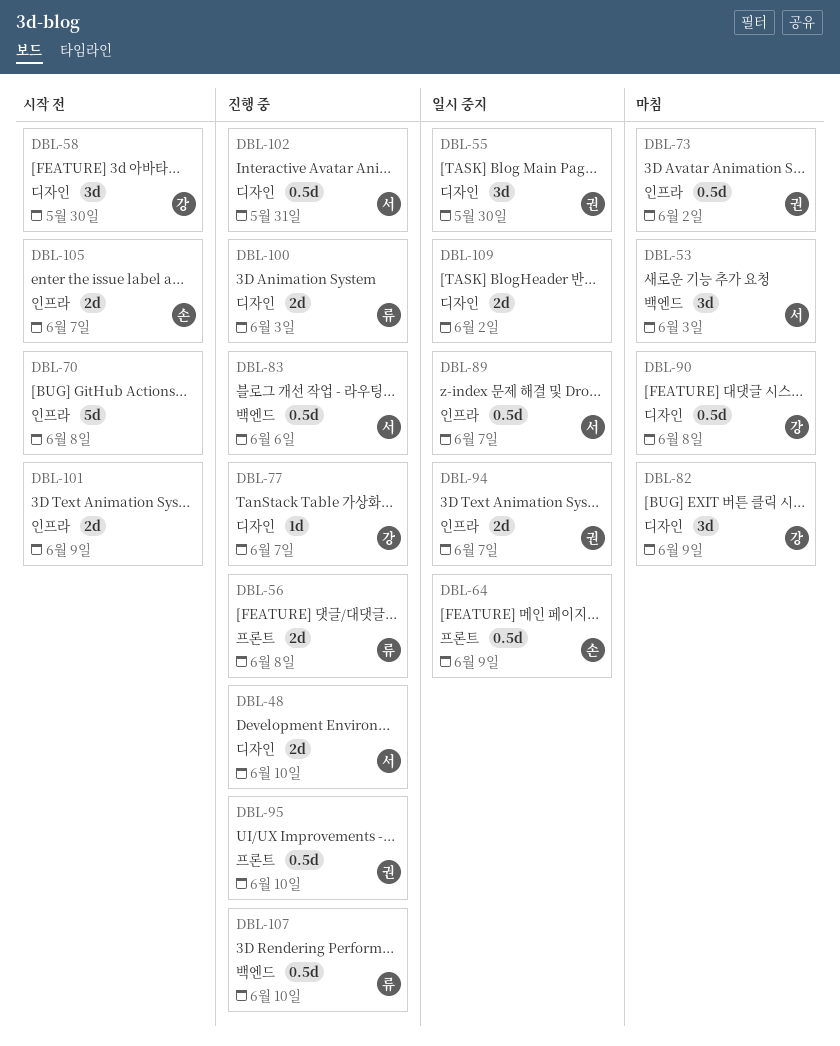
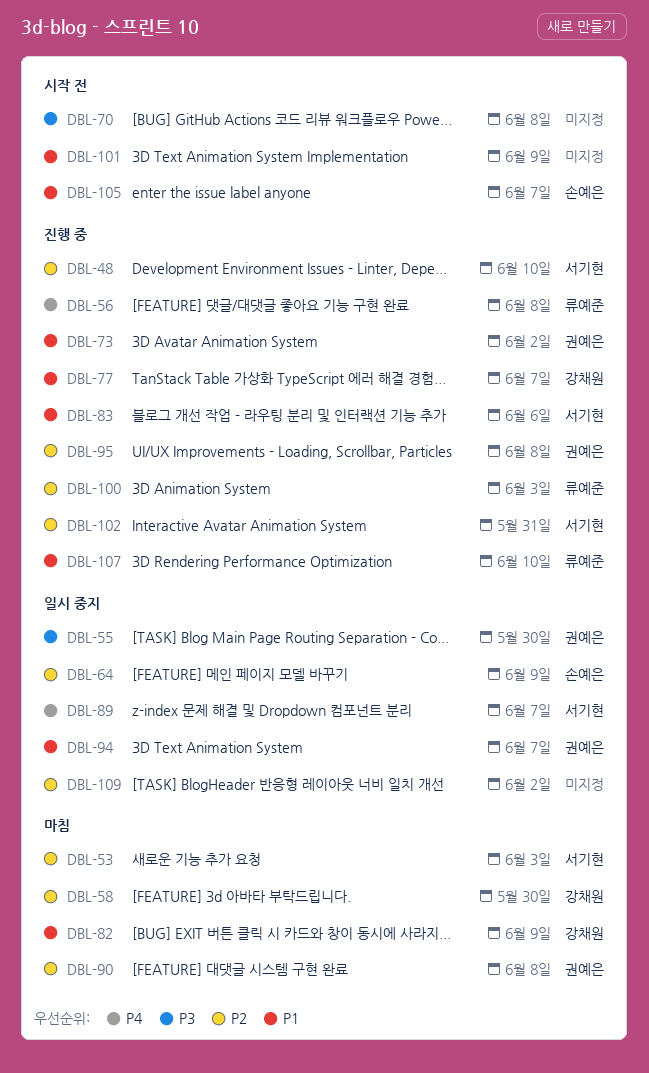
DBL-58, status: 시작 전 -> 마침
DBL-73, status: 마침 -> 진행 중
DBL-90, owner: 강채원 -> 권예은
DBL-95, due: Jun 10 -> Jun 8

